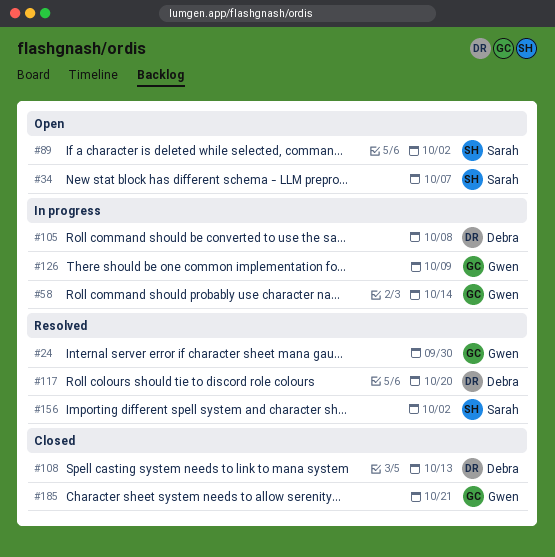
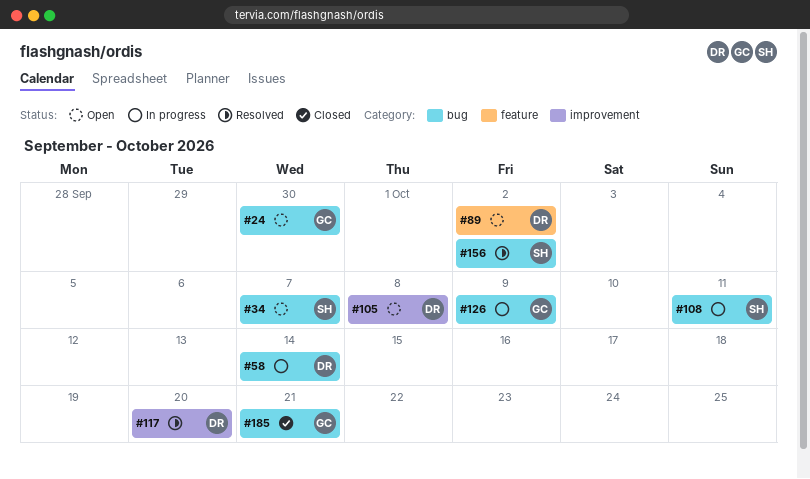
#24, status: Resolved -> Open
#58, owner: Gwen -> Debra
#89, owner: Sarah -> Debra
#105, status: In progress -> Open
#108, status: Closed -> In progress
#108, owner: Debra -> Sarah
#108, due: Oct 13 -> Oct 11

